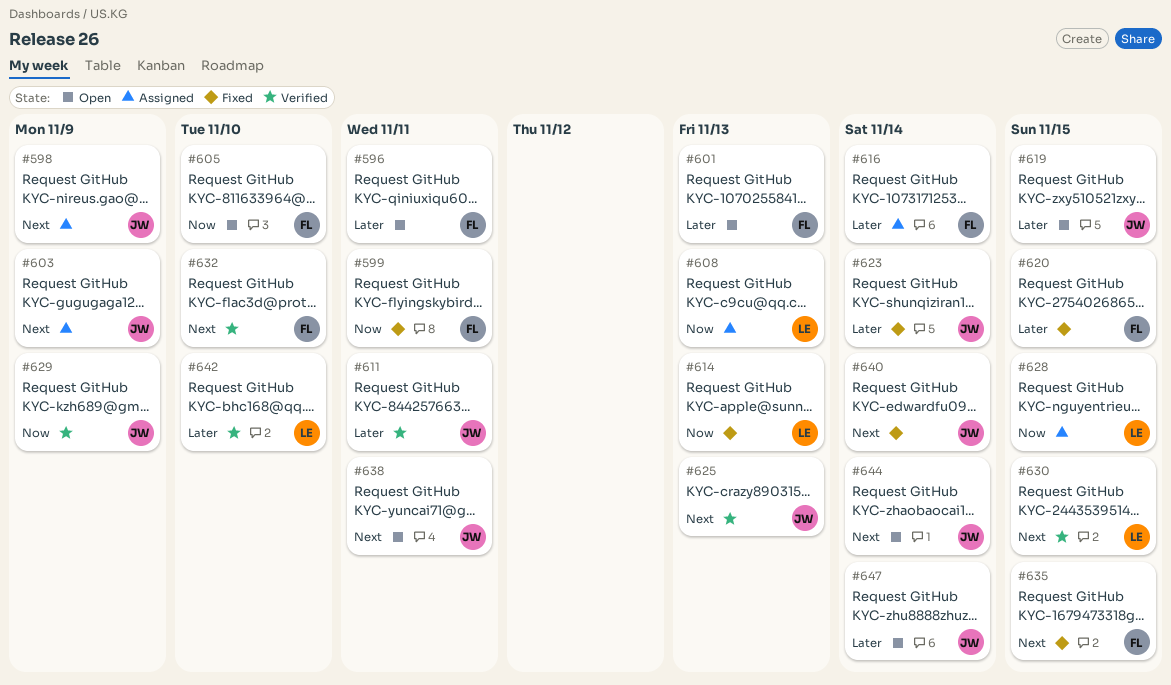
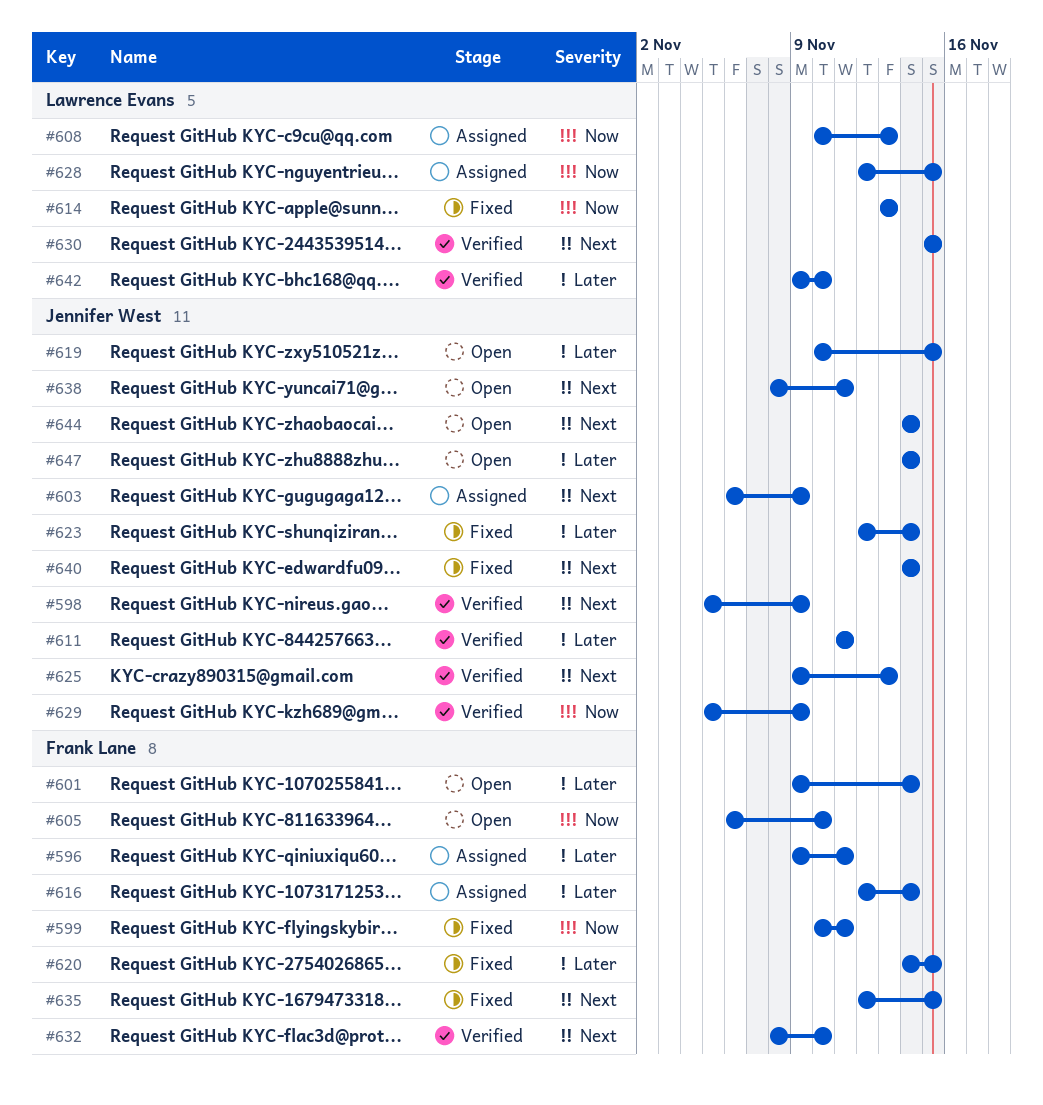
#596, status: Open -> Assigned
#598, status: Assigned -> Verified
#601, due: Nov 13 -> Nov 14

